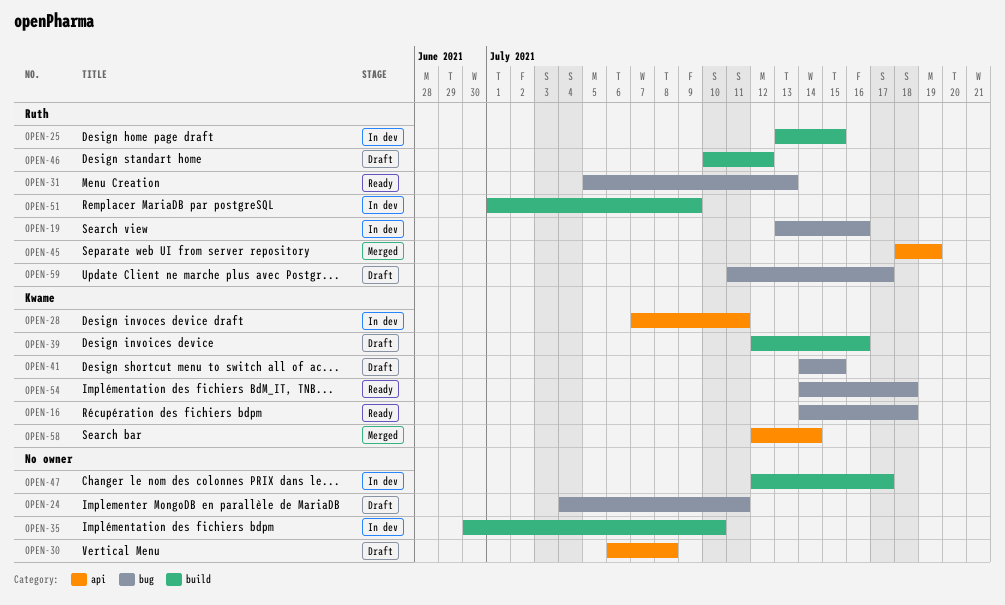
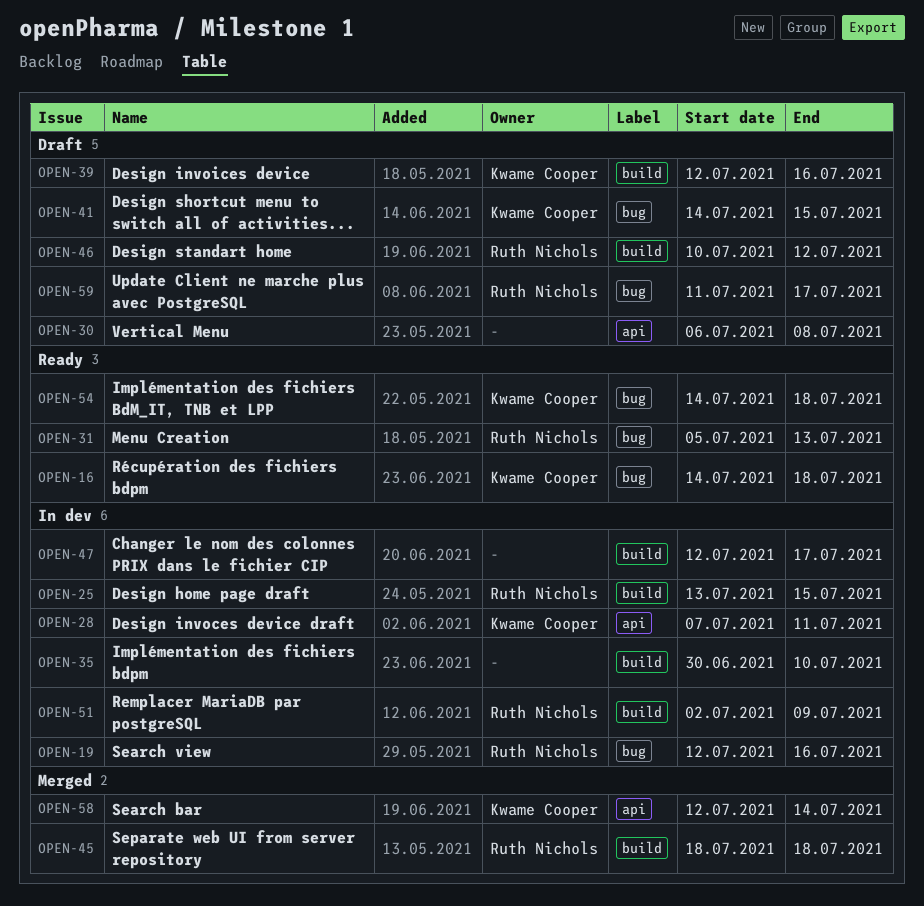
OPEN-19, start: Jul 13 -> Jul 12
OPEN-24: present -> none
OPEN-45, label: api -> build
OPEN-45, due: Jul 19 -> Jul 18
OPEN-51, start: Jul 1 -> Jul 2

